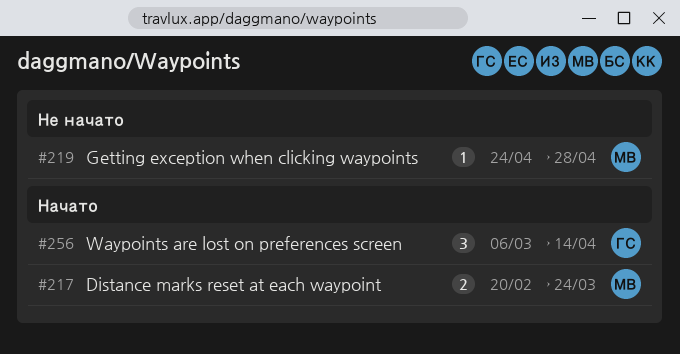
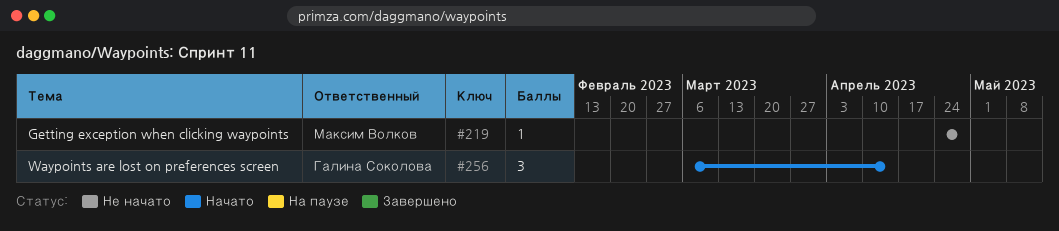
#217: present -> none

